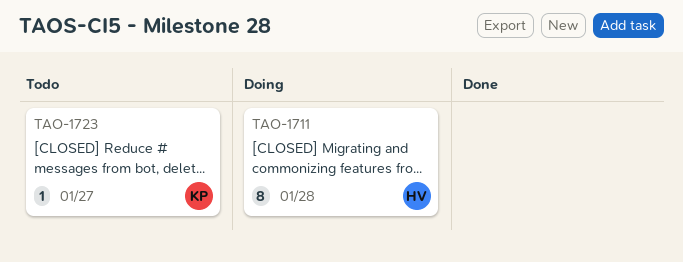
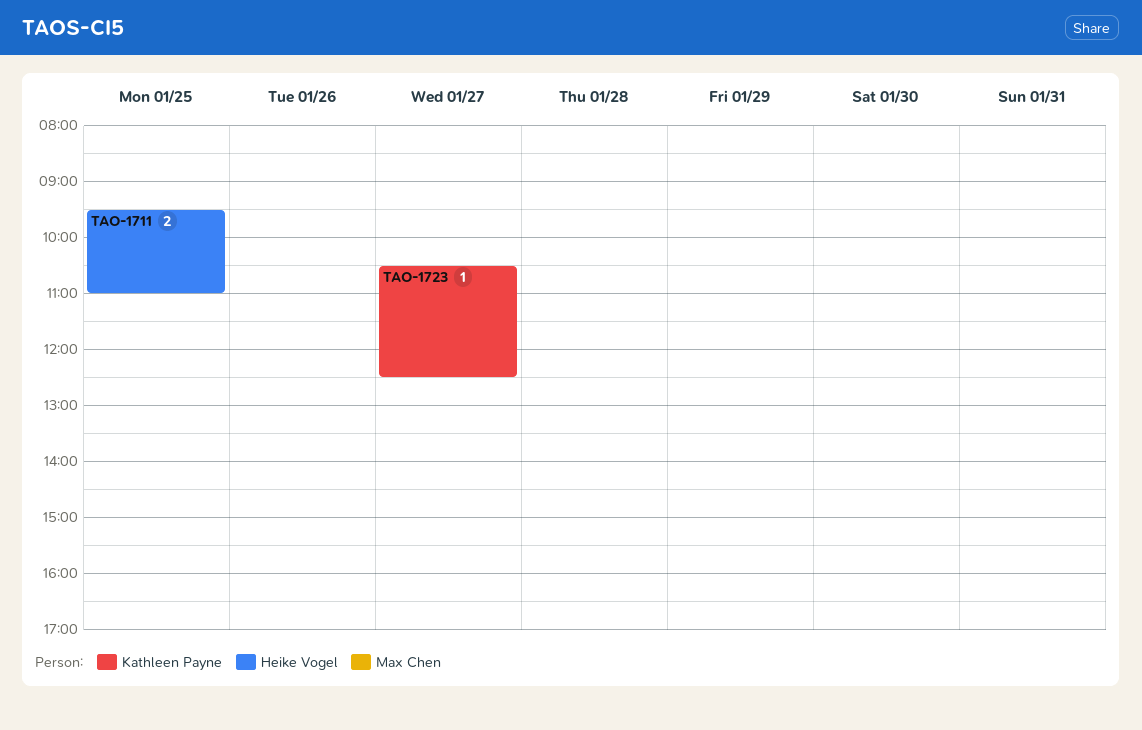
TAO-1711, estimate: 8 -> 2
TAO-1711, day: Jan 28 -> Jan 25

